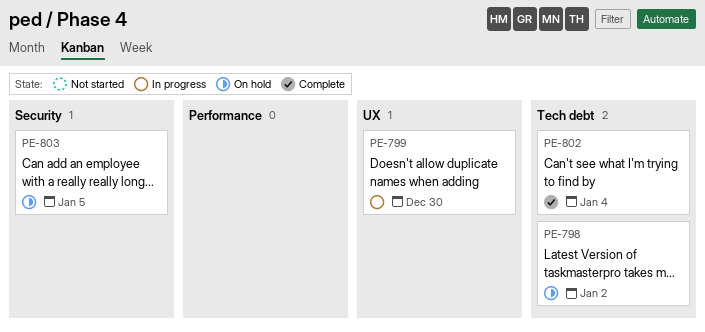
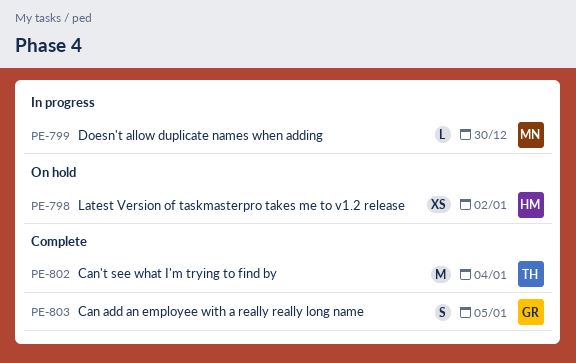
PE-803, status: On hold -> Complete

